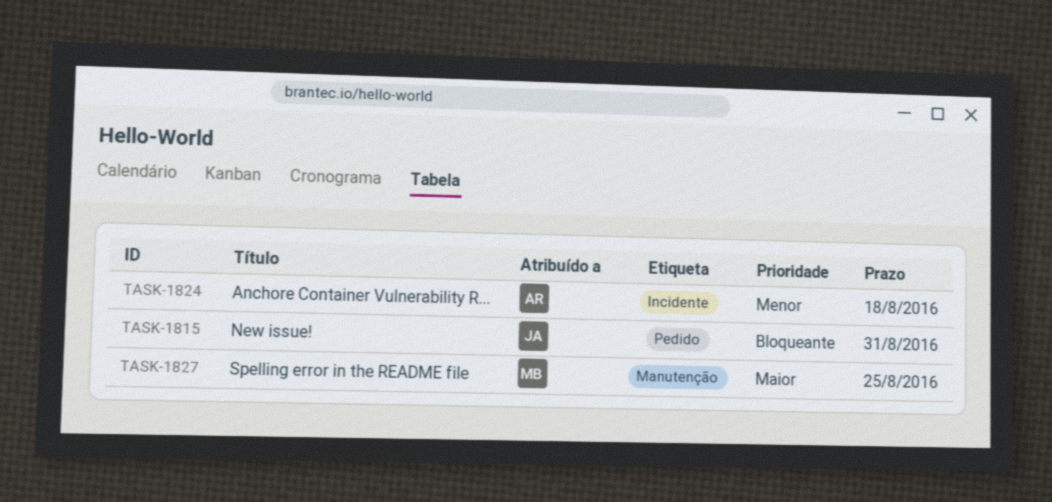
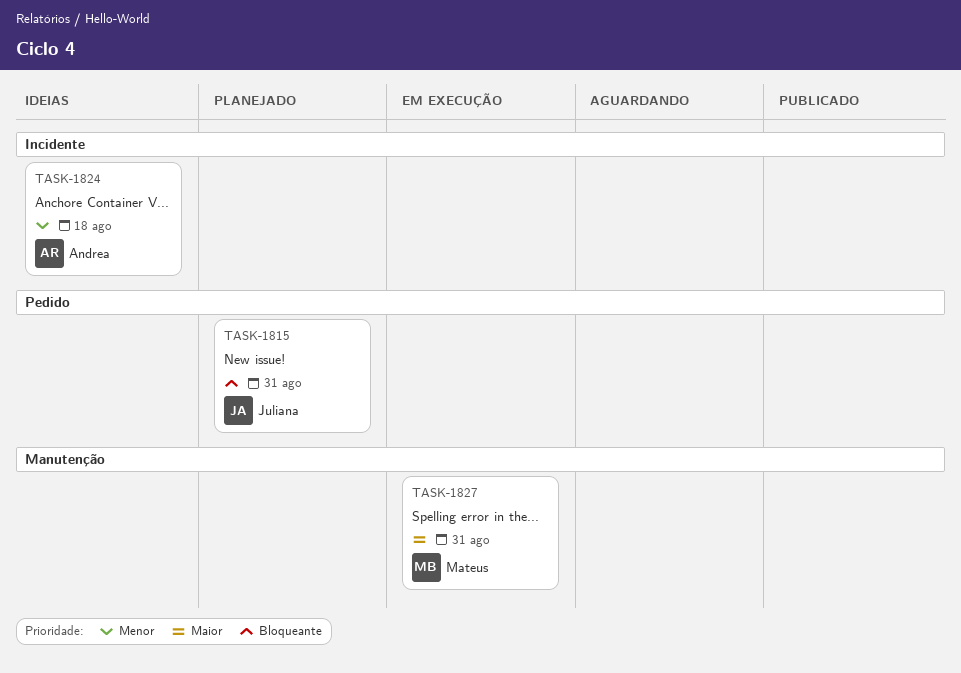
TASK-1827, due: Aug 25 -> Aug 31

